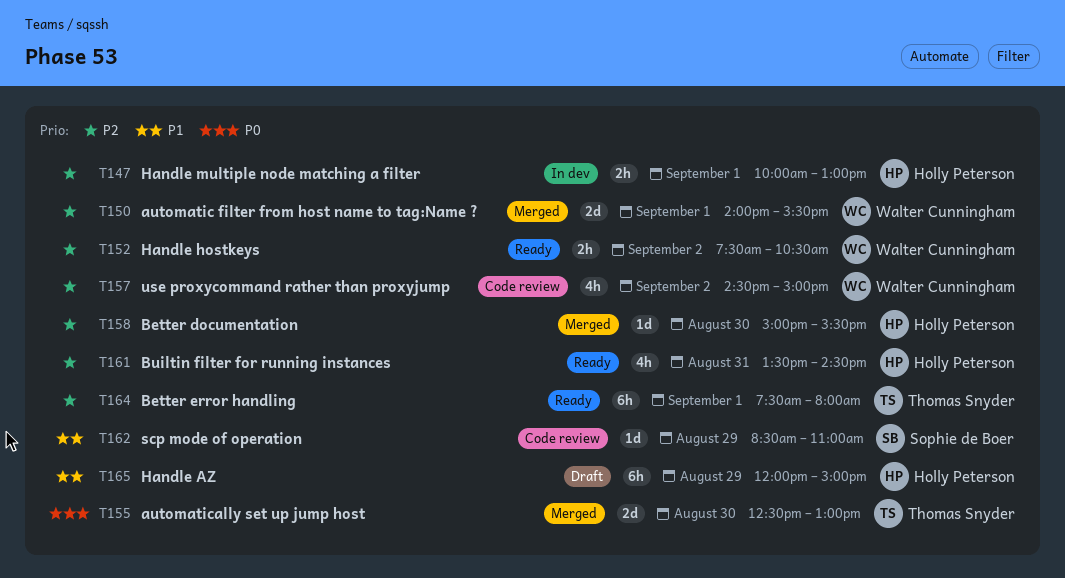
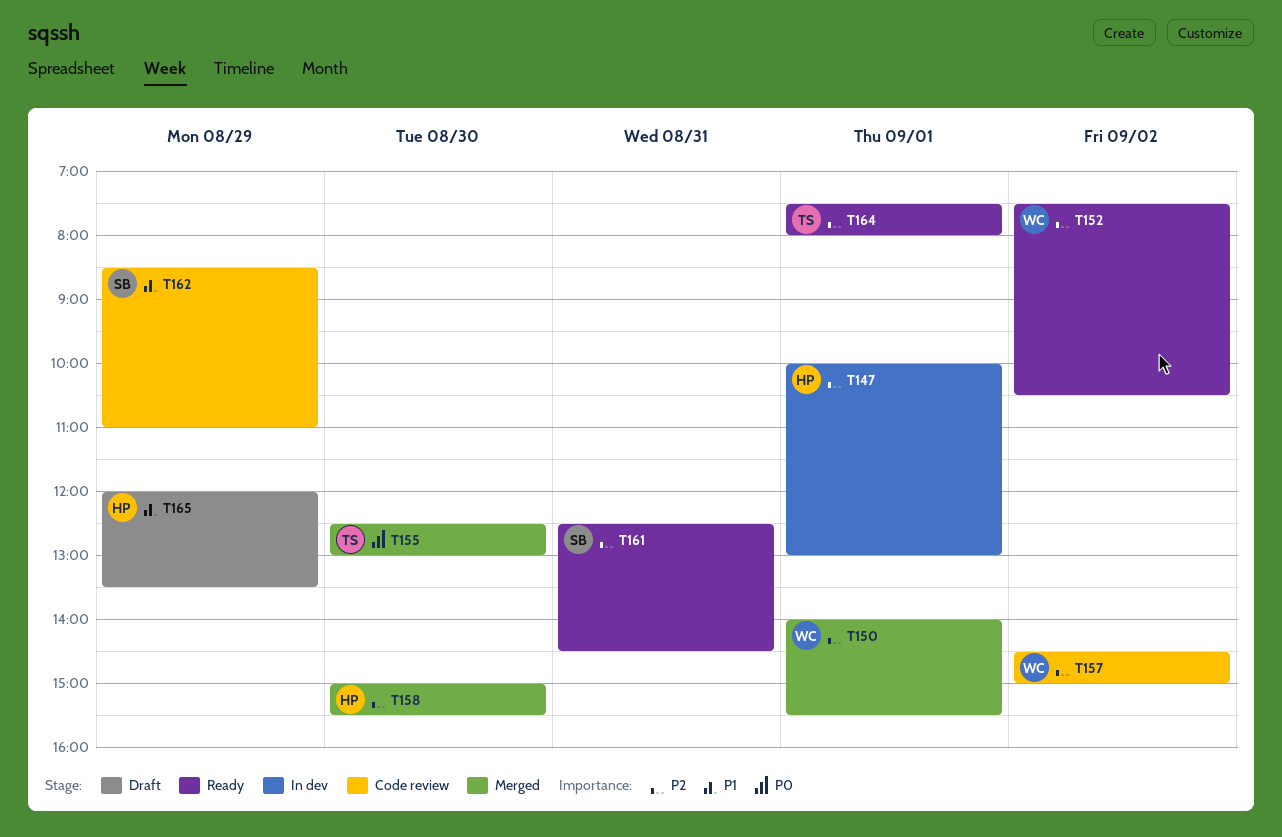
T161, owner: Holly Peterson -> Sophie de Boer
T161, begins: 13:30 -> 12:30
T165, ends: 15:00 -> 13:30

